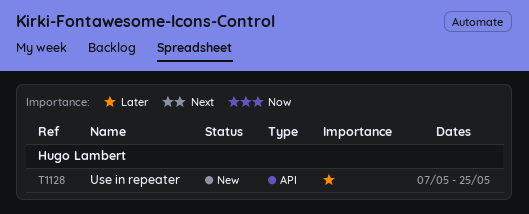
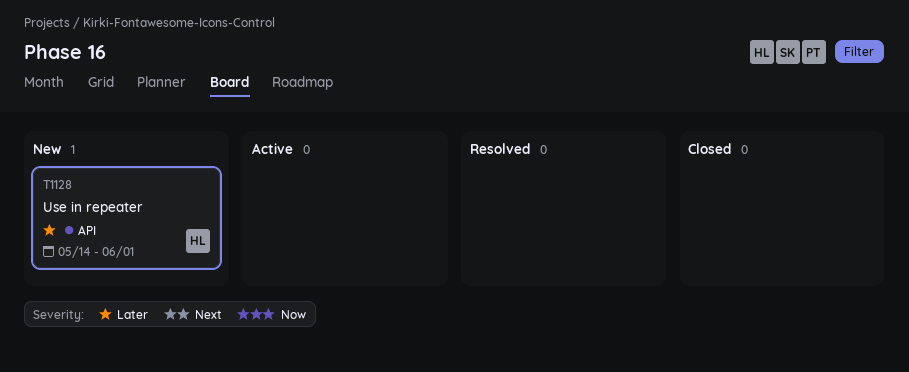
T1128, start: May 7 -> May 14
T1128, due: May 25 -> Jun 1

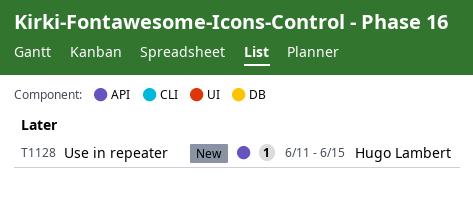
T1128, start: May 14 -> Jun 11
T1128, due: Jun 1 -> Jun 15

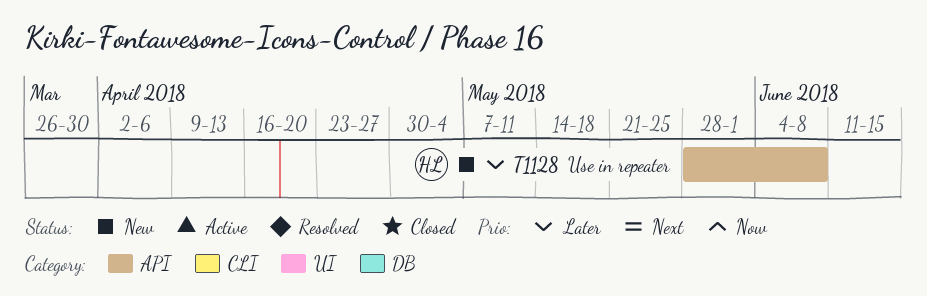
T1128, start: Jun 11 -> May 28
T1128, due: Jun 15 -> Jun 8

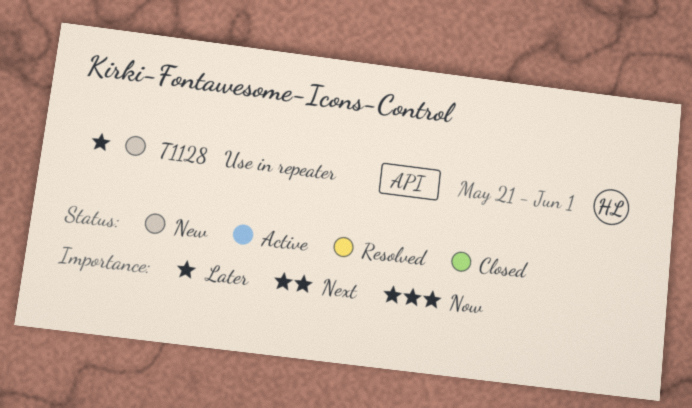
T1128, start: May 28 -> May 21
T1128, due: Jun 8 -> Jun 1

